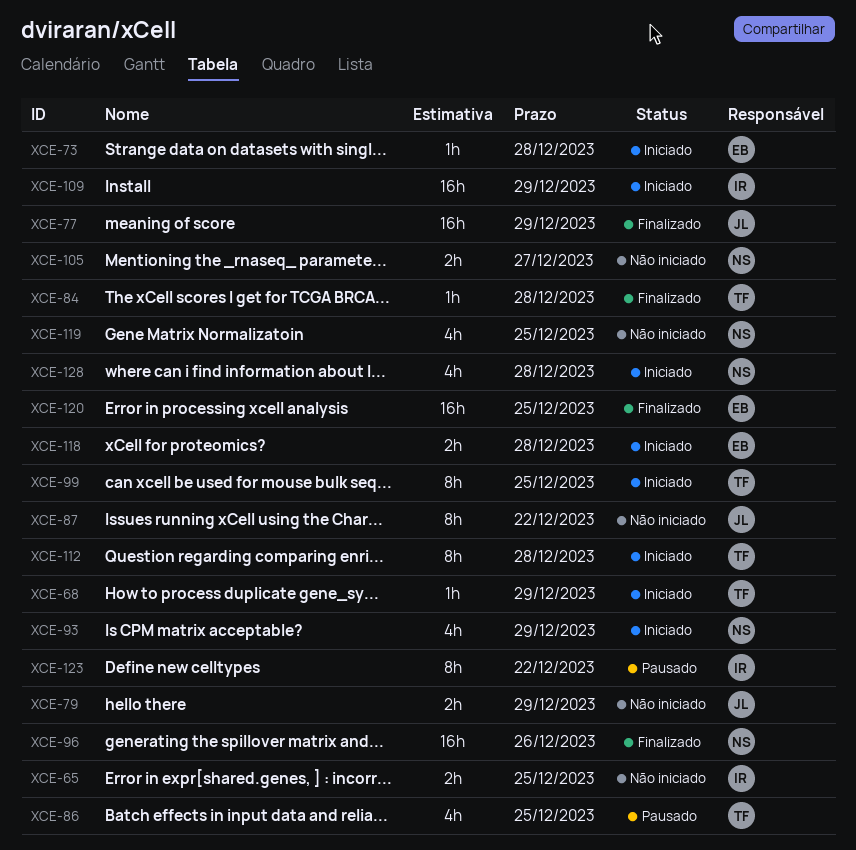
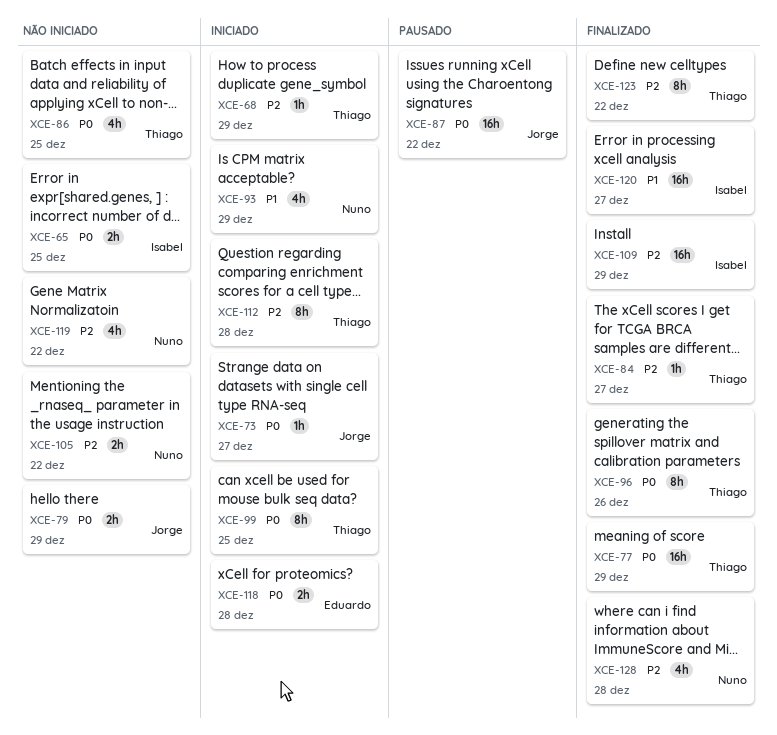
XCE-73, owner: Eduardo -> Jorge
XCE-73, due: Dec 28 -> Dec 27
XCE-77, owner: Jorge -> Thiago
XCE-84, due: Dec 28 -> Dec 27
XCE-86, status: Pausado -> Não iniciado
XCE-87, status: Não iniciado -> Pausado
XCE-87, estimate: 8h -> 16h
XCE-96, owner: Nuno -> Thiago
XCE-96, estimate: 16h -> 8h
XCE-105, due: Dec 27 -> Dec 22
XCE-109, status: Iniciado -> Finalizado
XCE-119, due: Dec 25 -> Dec 22
XCE-120, owner: Eduardo -> Isabel
XCE-120, due: Dec 25 -> Dec 27
XCE-123, status: Pausado -> Finalizado
XCE-123, owner: Isabel -> Thiago
XCE-128, status: Iniciado -> Finalizado

